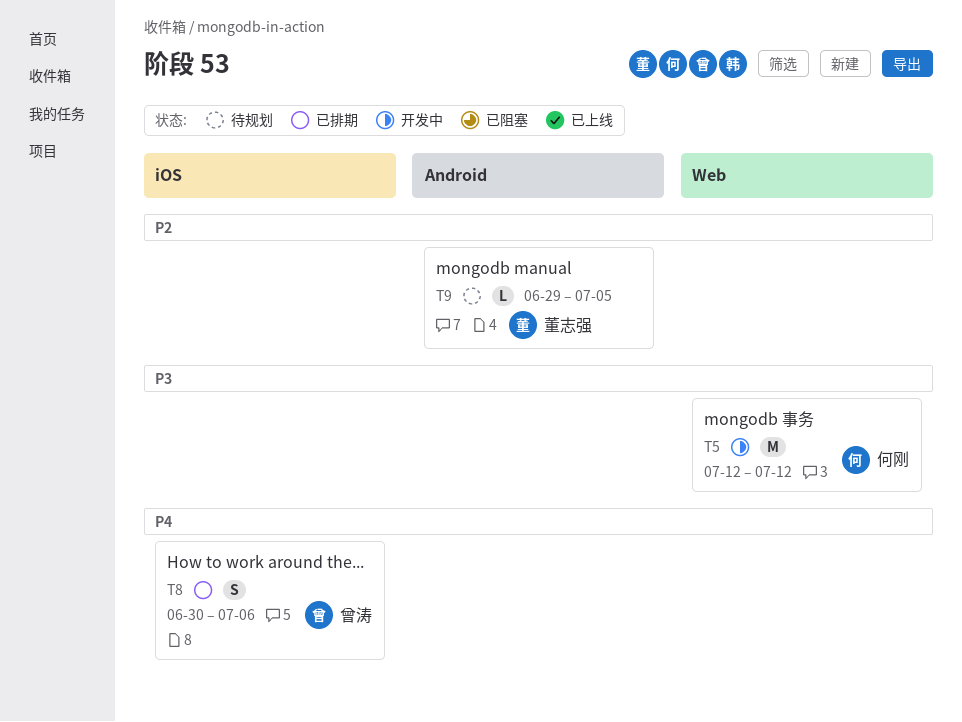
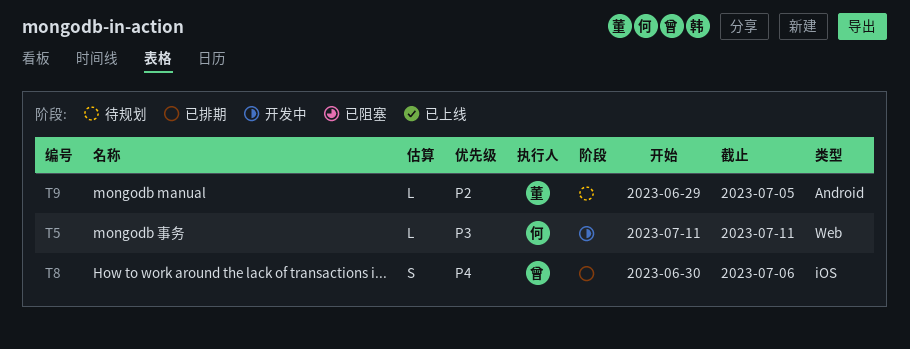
T5, estimate: M -> L
T5, start: Jul 12 -> Jul 11
T5, due: Jul 12 -> Jul 11

